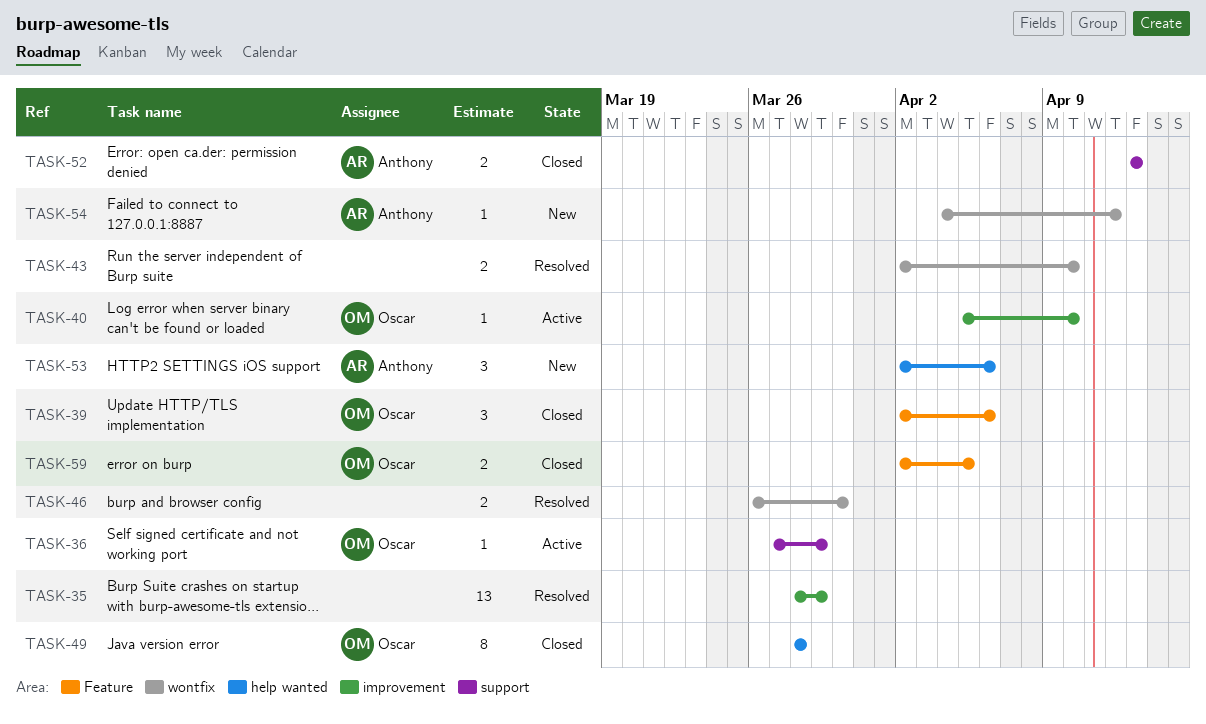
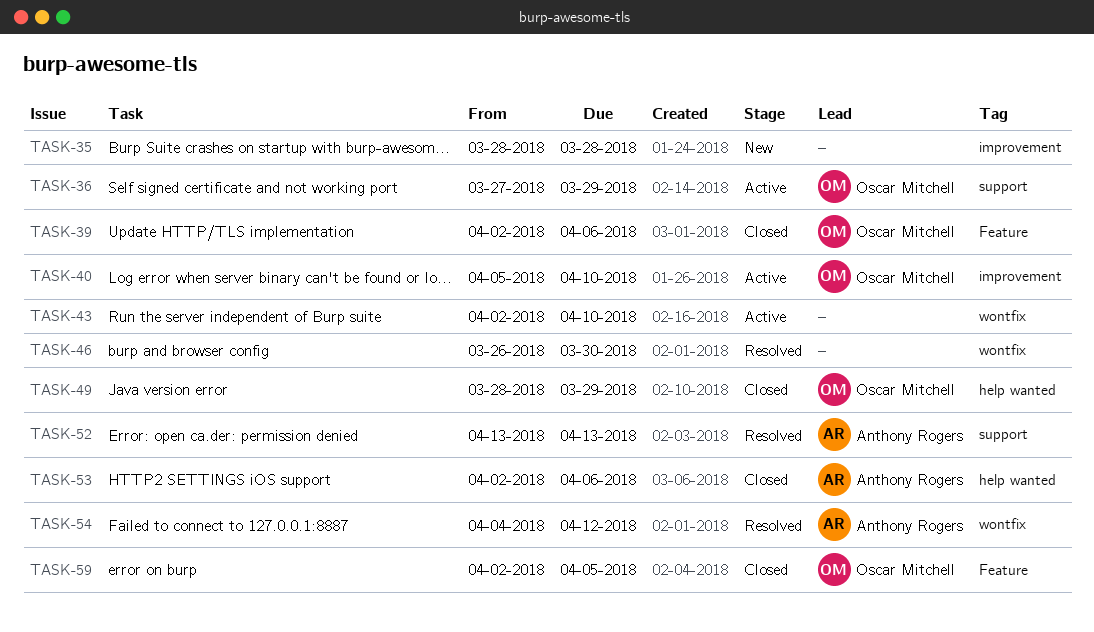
TASK-35, status: Resolved -> New
TASK-35, due: Mar 29 -> Mar 28
TASK-43, status: Resolved -> Active
TASK-49, due: Mar 28 -> Mar 29
TASK-52, status: Closed -> Resolved
TASK-53, status: New -> Closed
TASK-54, status: New -> Resolved

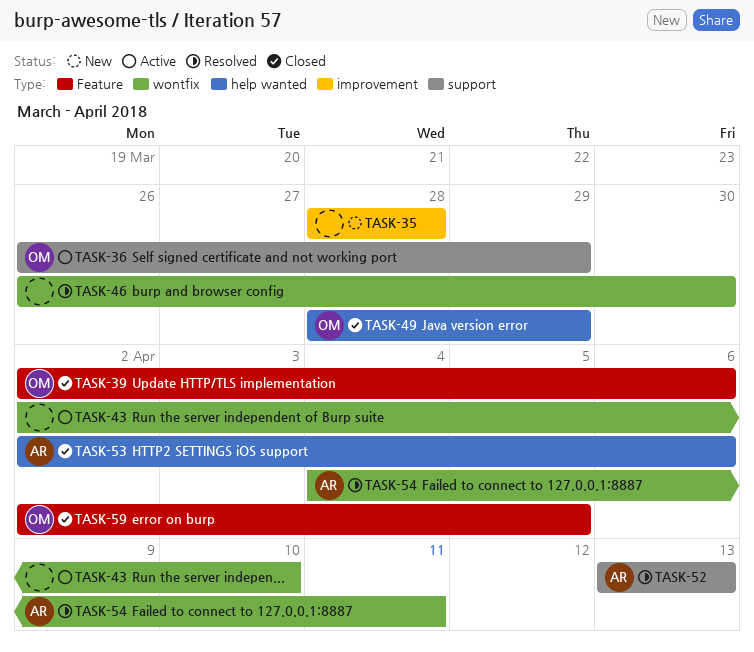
TASK-36, start: Mar 27 -> Mar 26
TASK-40: present -> none
TASK-54, due: Apr 12 -> Apr 11

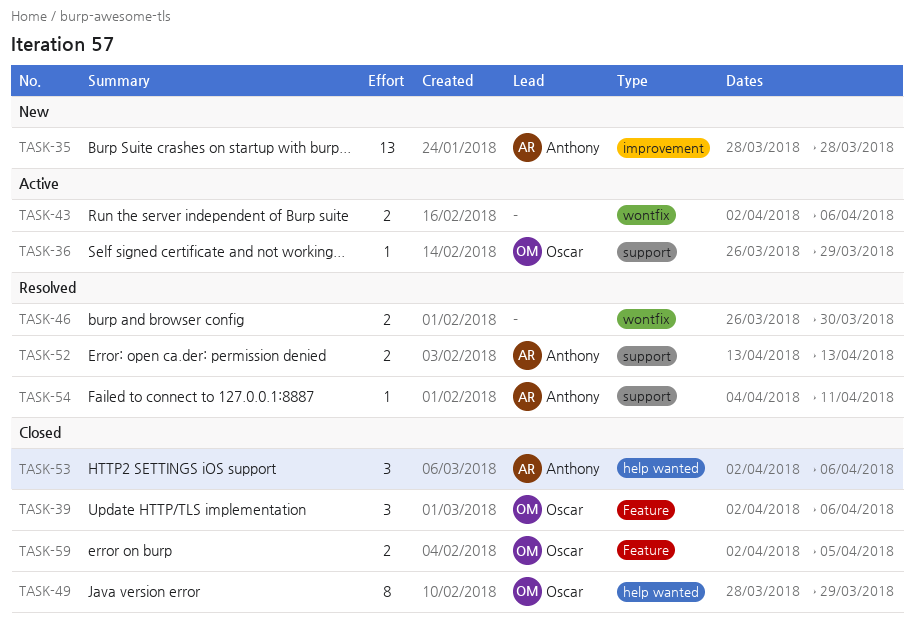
TASK-35, owner: none -> Anthony
TASK-43, due: Apr 10 -> Apr 6
TASK-54, label: wontfix -> support

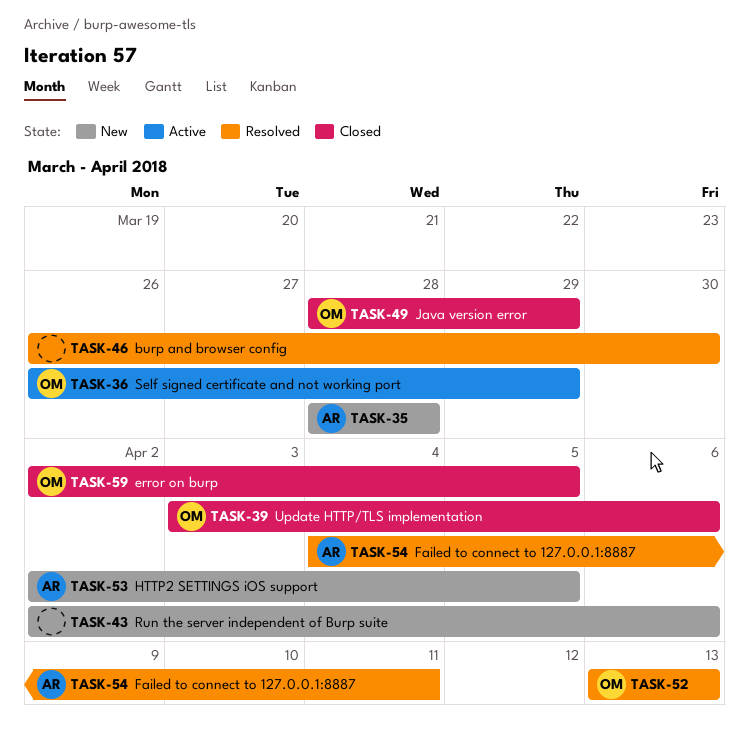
TASK-39, start: Apr 2 -> Apr 3
TASK-43, status: Active -> New
TASK-52, owner: Anthony -> Oscar
TASK-53, status: Closed -> New
TASK-53, due: Apr 6 -> Apr 5

